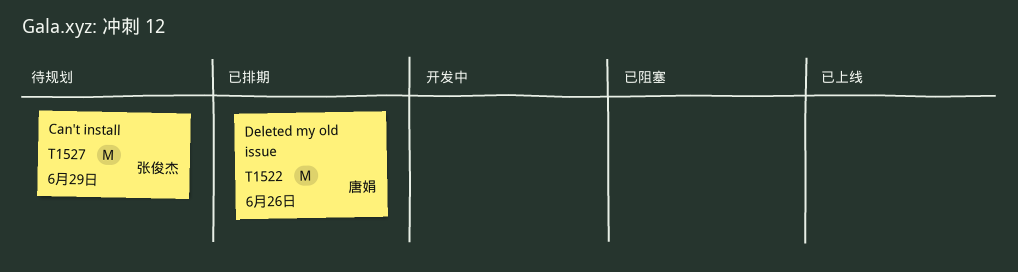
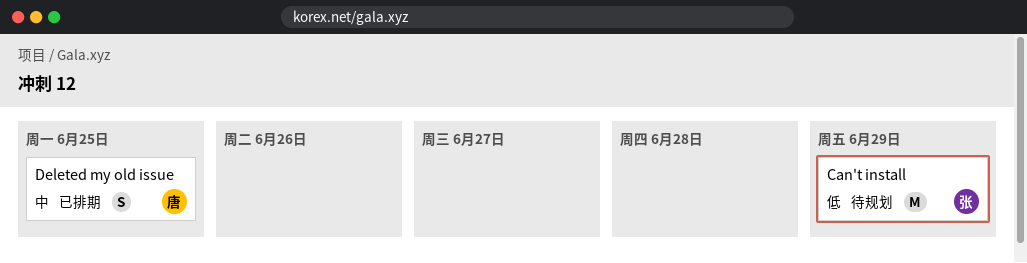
Deleted my old issue, estimate: M -> S
Deleted my old issue, due: Jun 26 -> Jun 25

